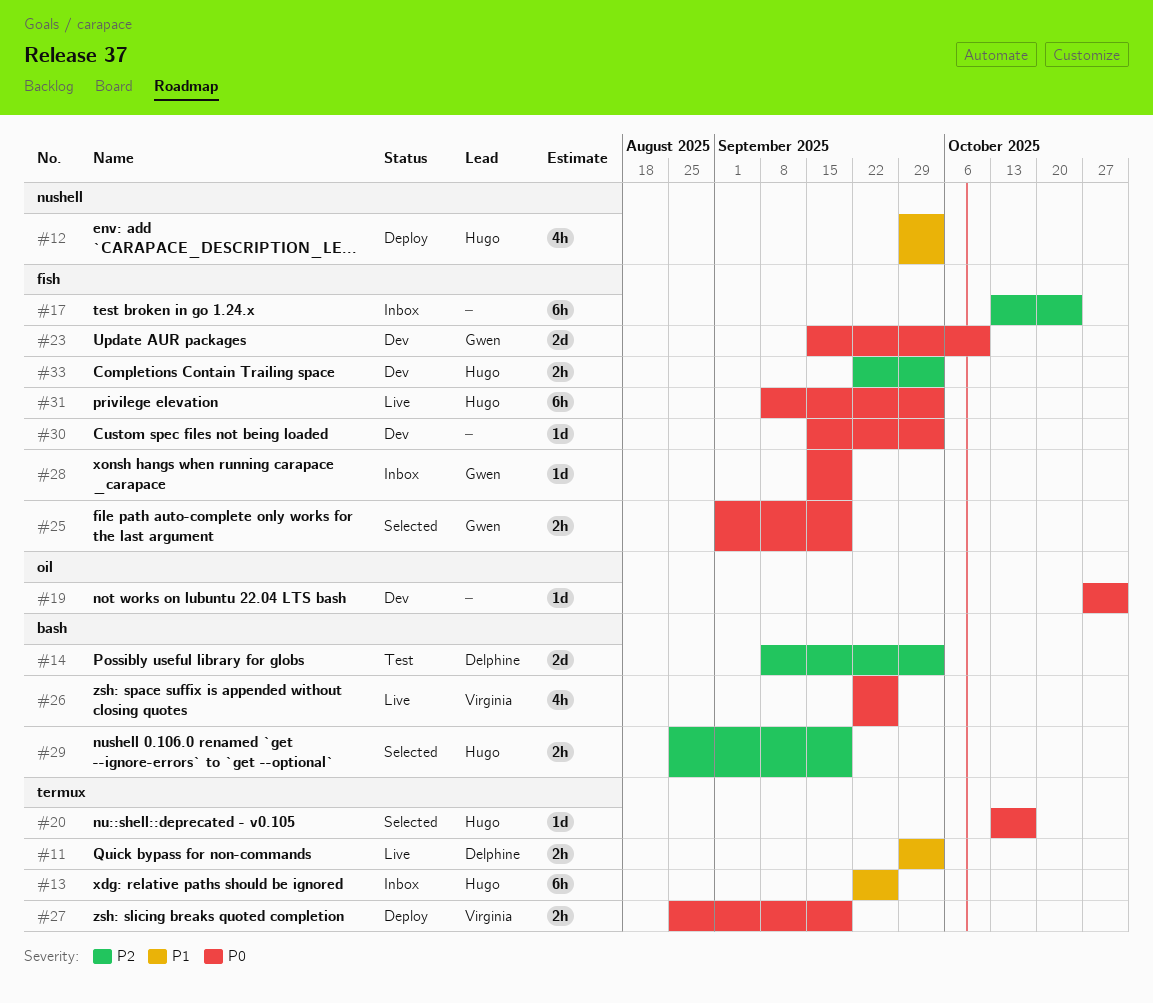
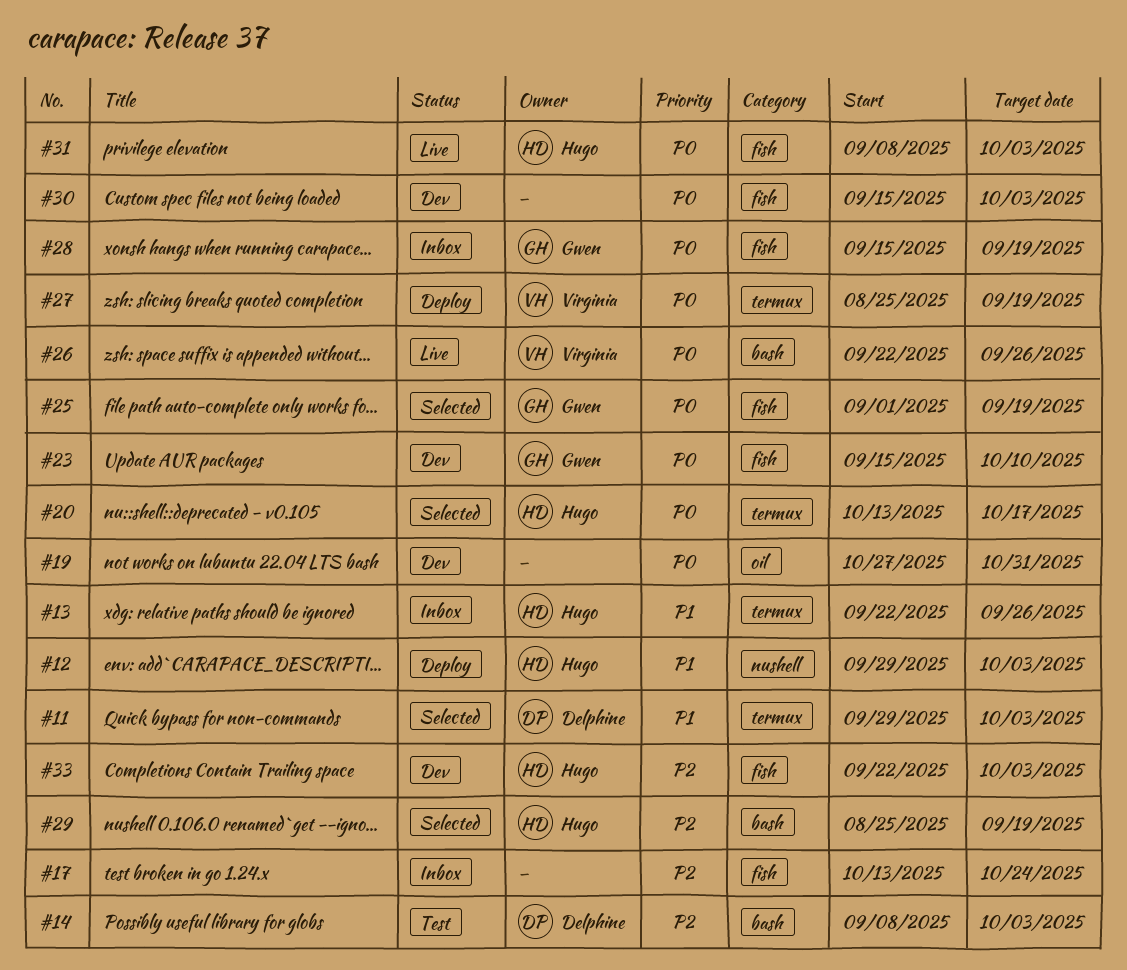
#11, status: Live -> Selected

